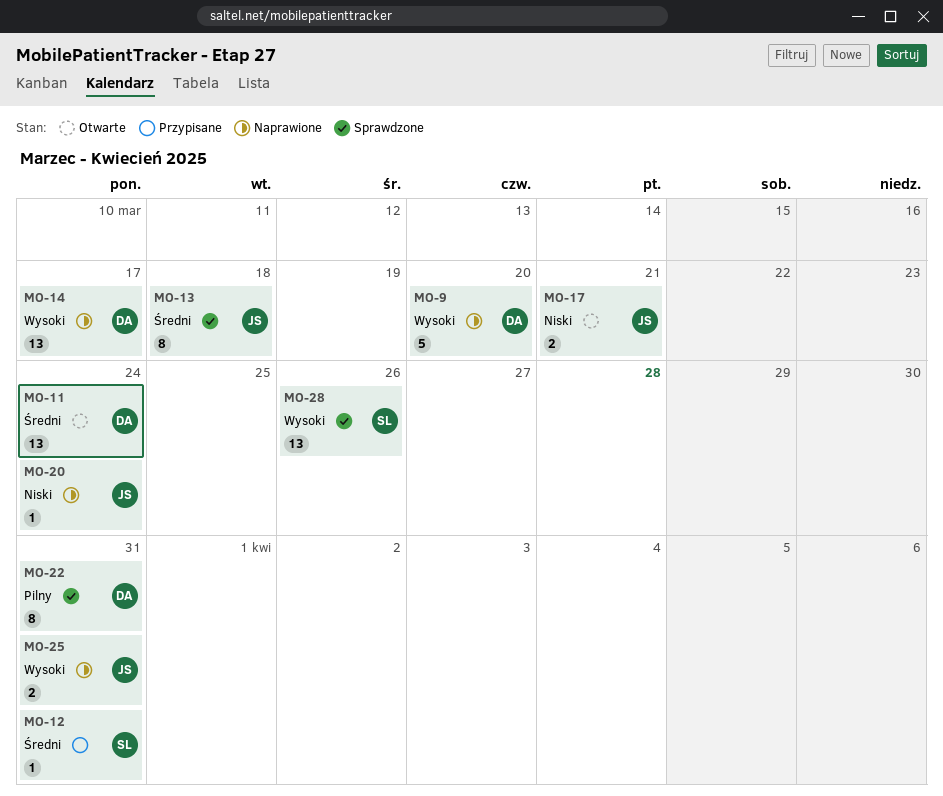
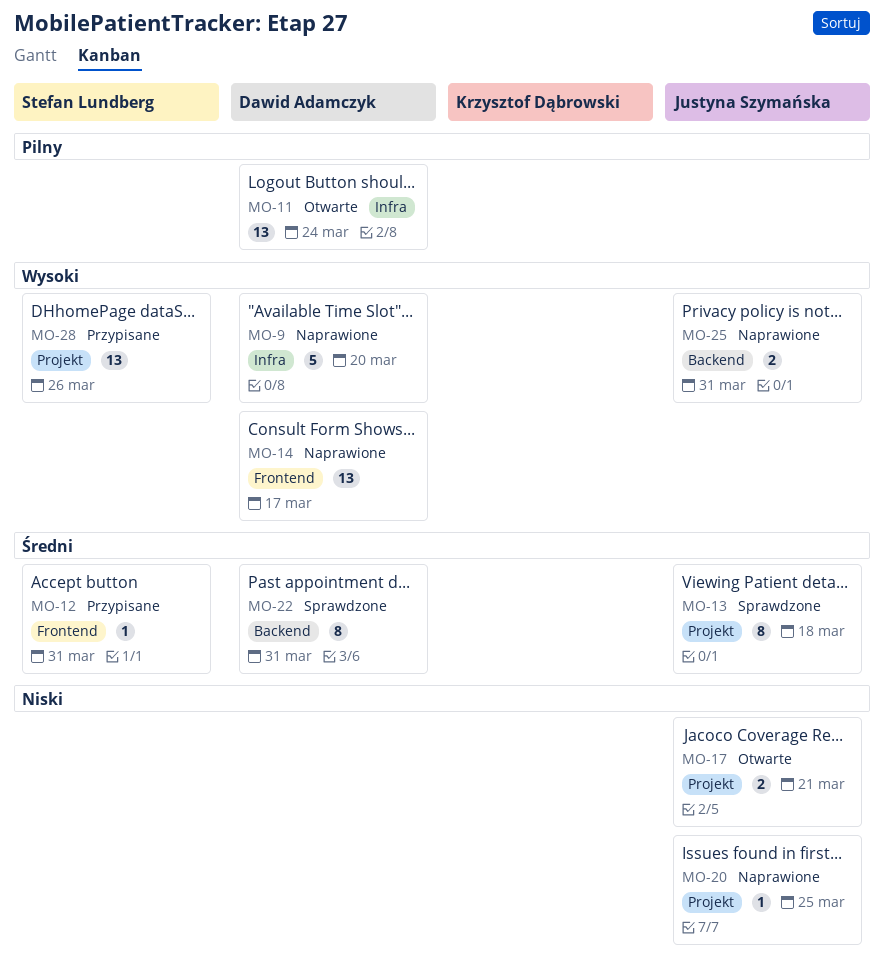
MO-11, priority: Średni -> Pilny
MO-20, due: Mar 24 -> Mar 25
MO-22, priority: Pilny -> Średni
MO-28, status: Sprawdzone -> Przypisane

